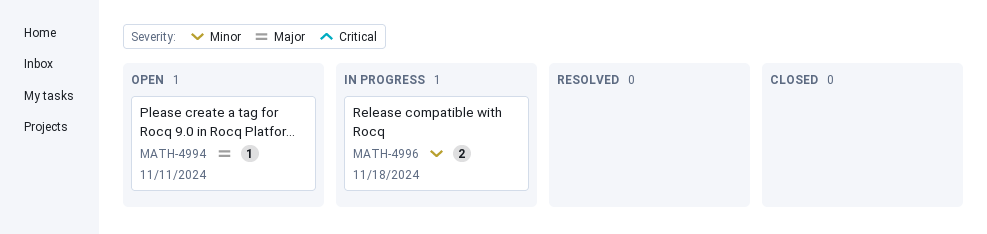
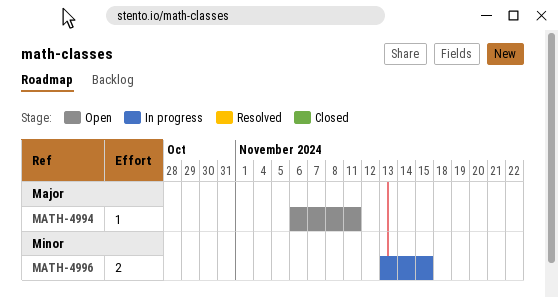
MATH-4996, due: Nov 18 -> Nov 15

